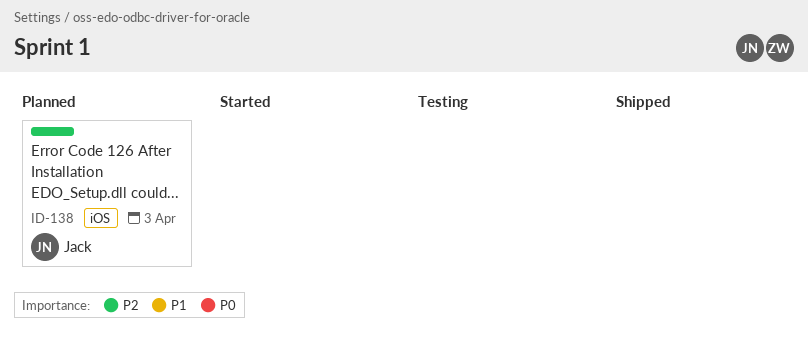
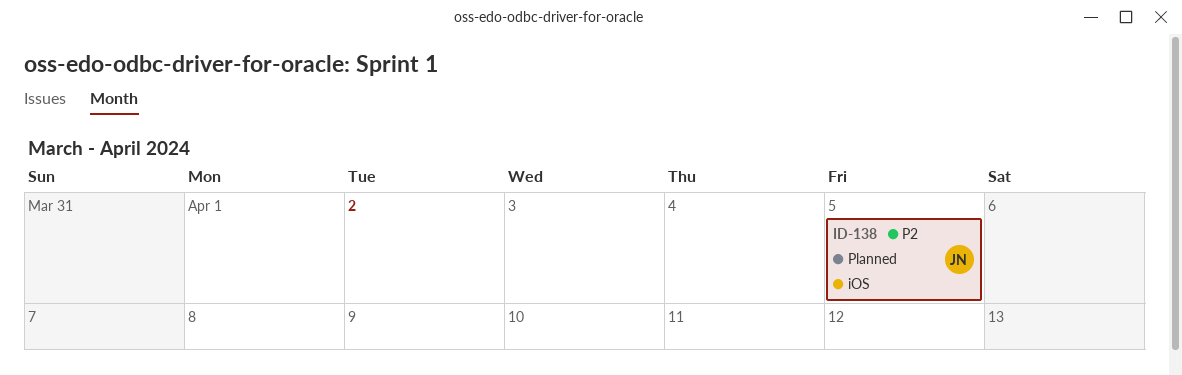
ID-138, due: Apr 3 -> Apr 5

